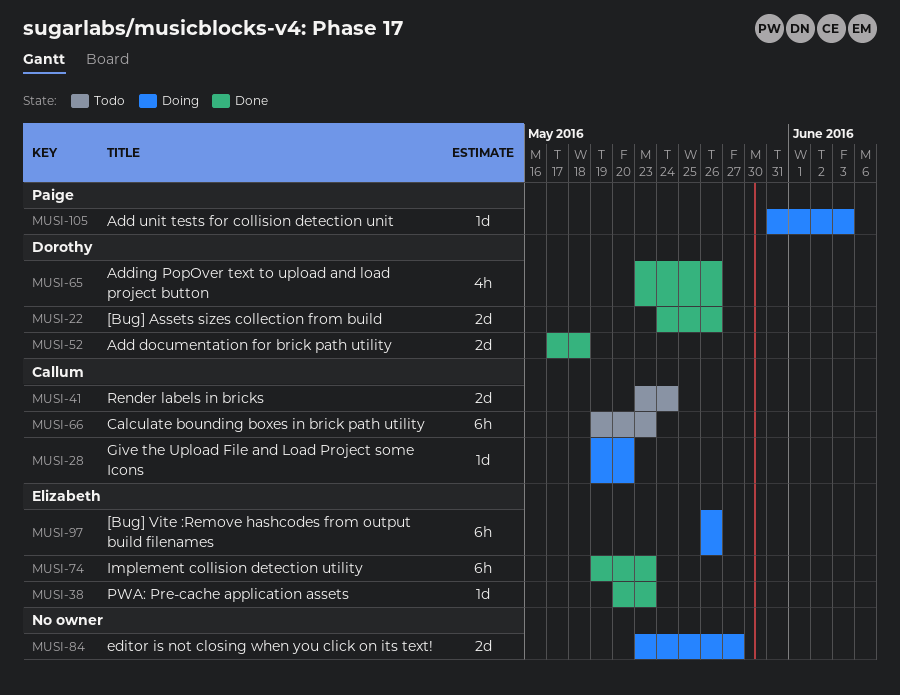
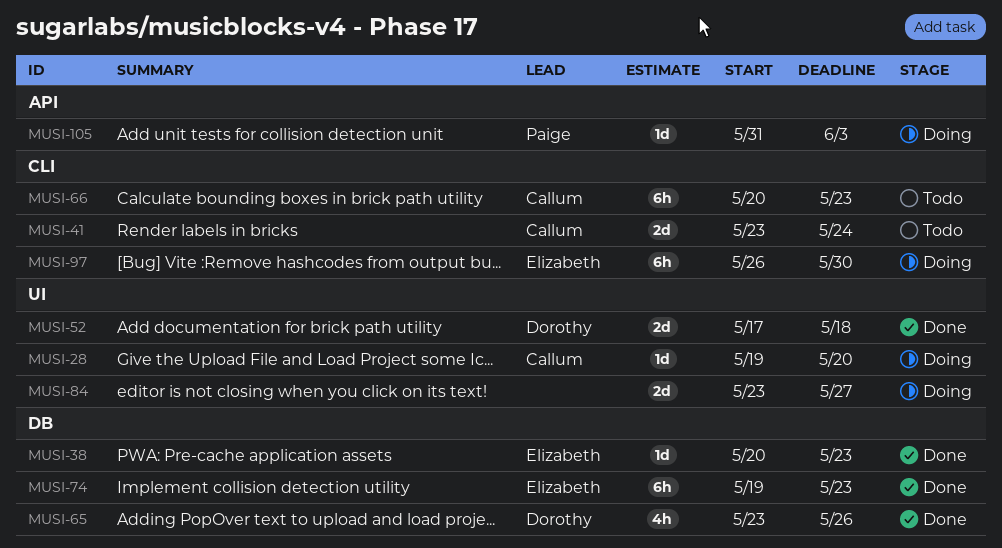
MUSI-22: present -> none
MUSI-66, start: May 19 -> May 20
MUSI-97, due: May 26 -> May 30

